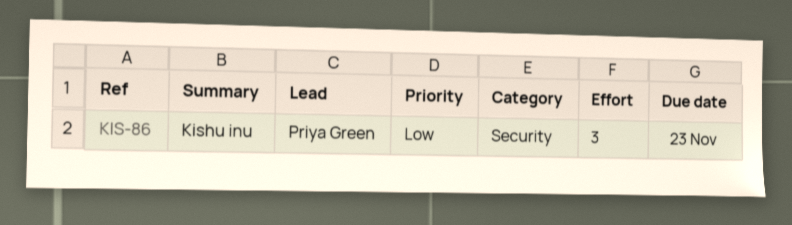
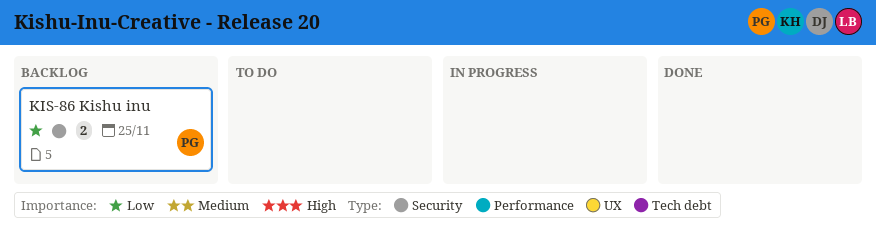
KIS-86, estimate: 3 -> 2
KIS-86, due: Nov 23 -> Nov 25

